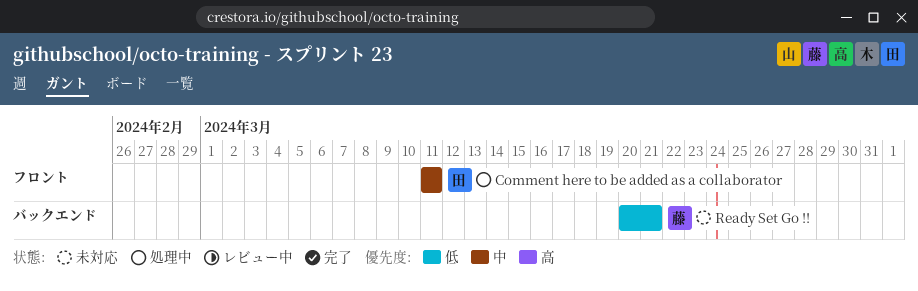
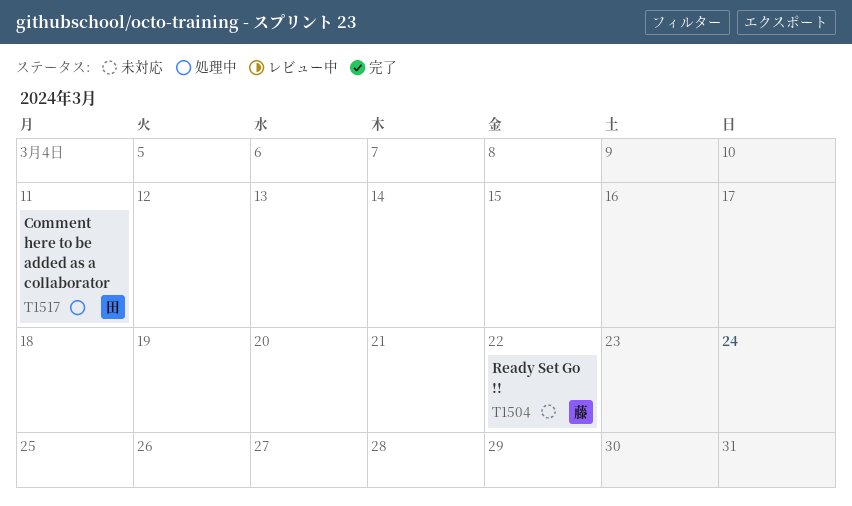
Ready Set Go !!, due: Mar 21 -> Mar 22

